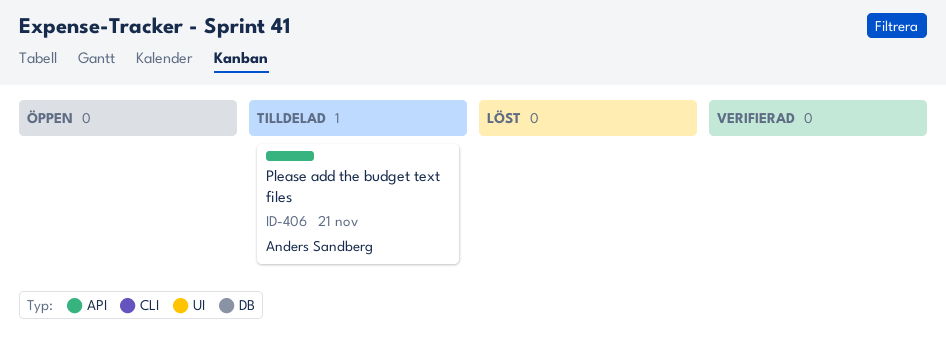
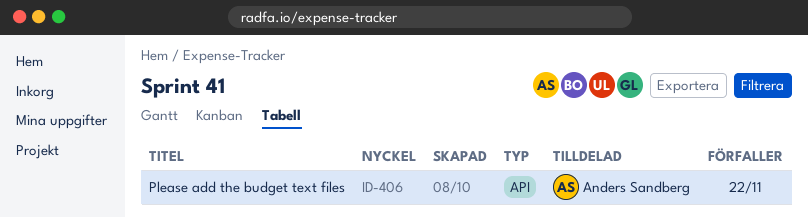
ID-406, due: Nov 21 -> Nov 22

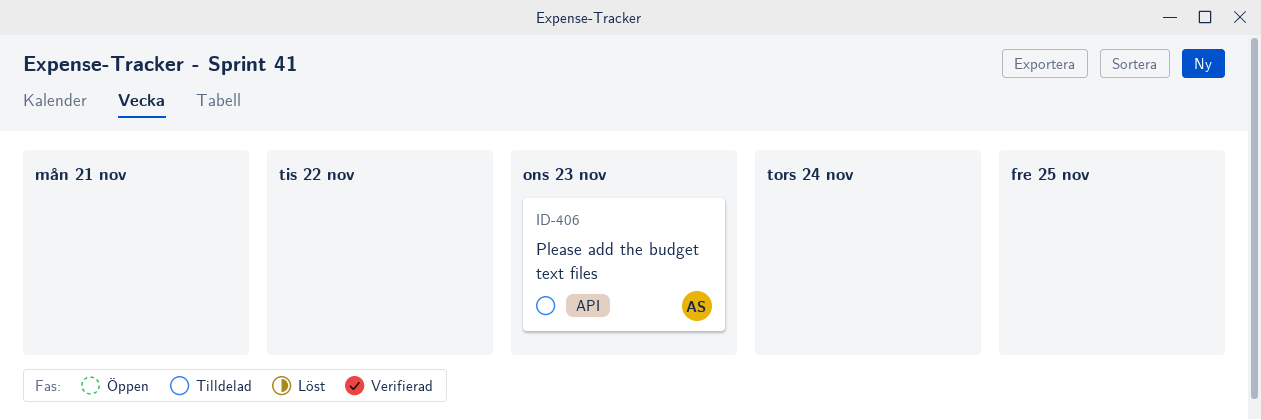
ID-406, due: Nov 22 -> Nov 23

